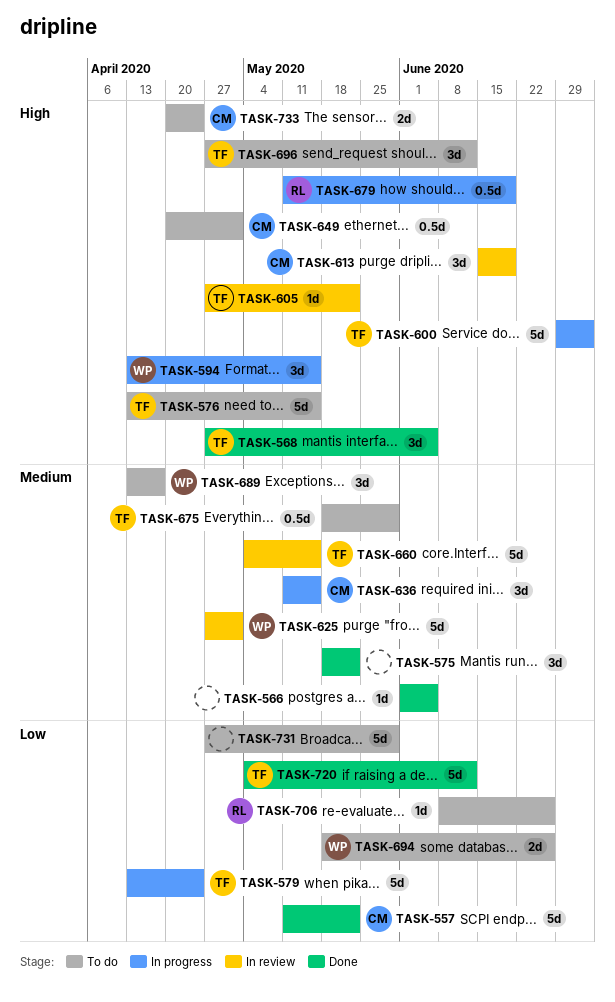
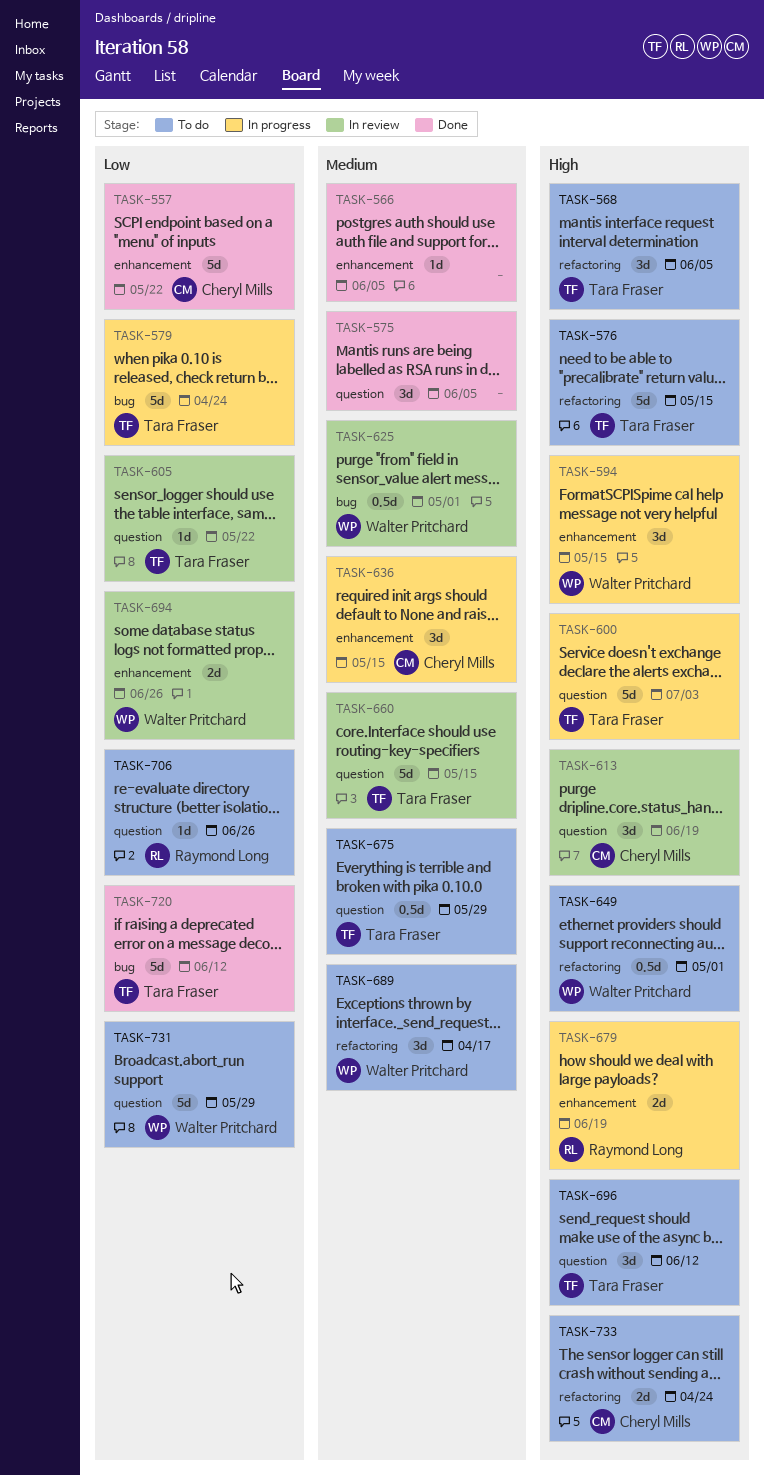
TASK-568, status: Done -> To do
TASK-575, due: May 22 -> Jun 5
TASK-605, priority: High -> Low
TASK-625, estimate: 5d -> 0.5d
TASK-649, owner: Cheryl Mills -> Walter Pritchard
TASK-679, estimate: 0.5d -> 2d
TASK-694, status: To do -> In review
TASK-731, owner: none -> Walter Pritchard

